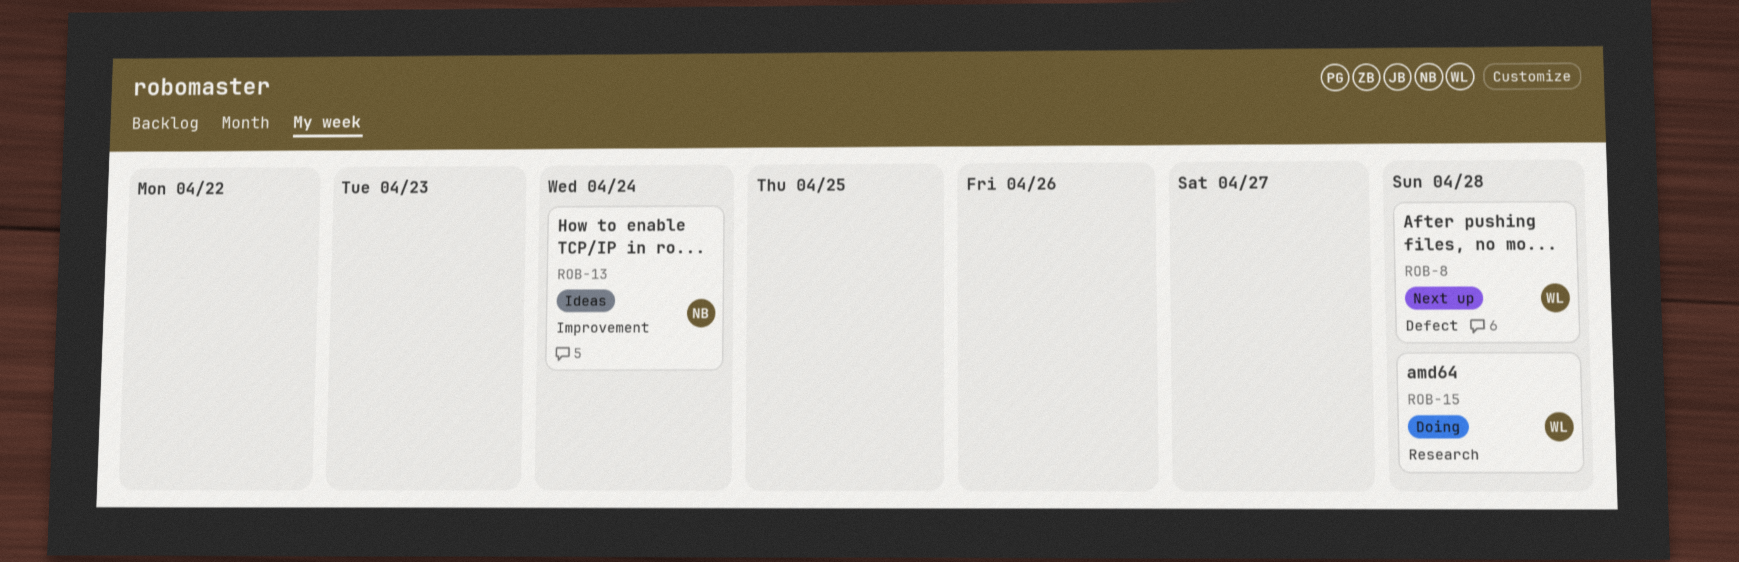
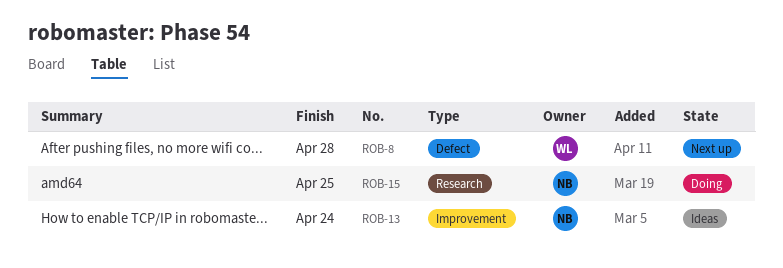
ROB-15, owner: WL -> NB
ROB-15, due: Apr 28 -> Apr 25

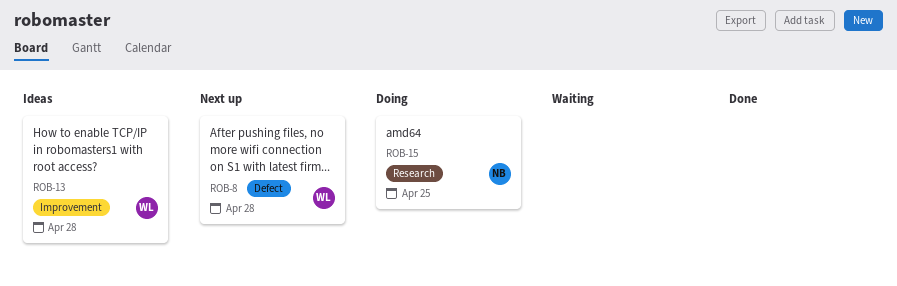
ROB-13, owner: NB -> WL
ROB-13, due: Apr 24 -> Apr 28

